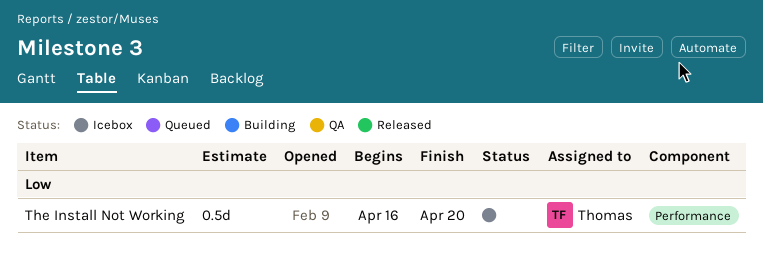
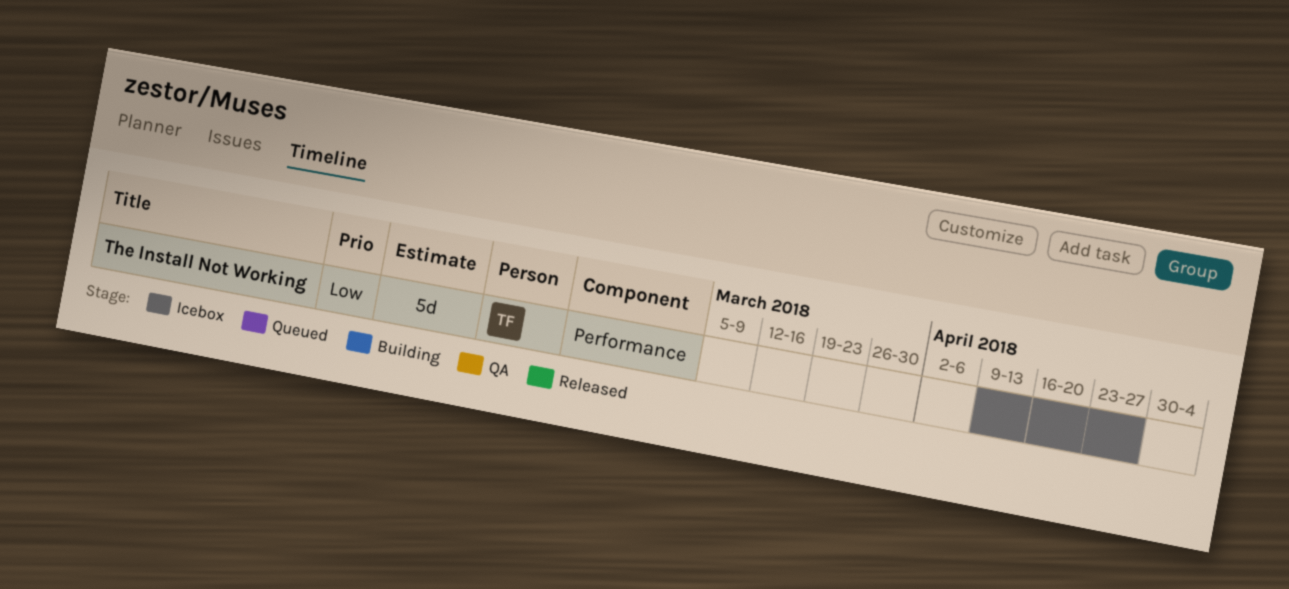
The Install Not Working, estimate: 0.5d -> 5d
The Install Not Working, start: Apr 16 -> Apr 9
The Install Not Working, due: Apr 20 -> Apr 27

